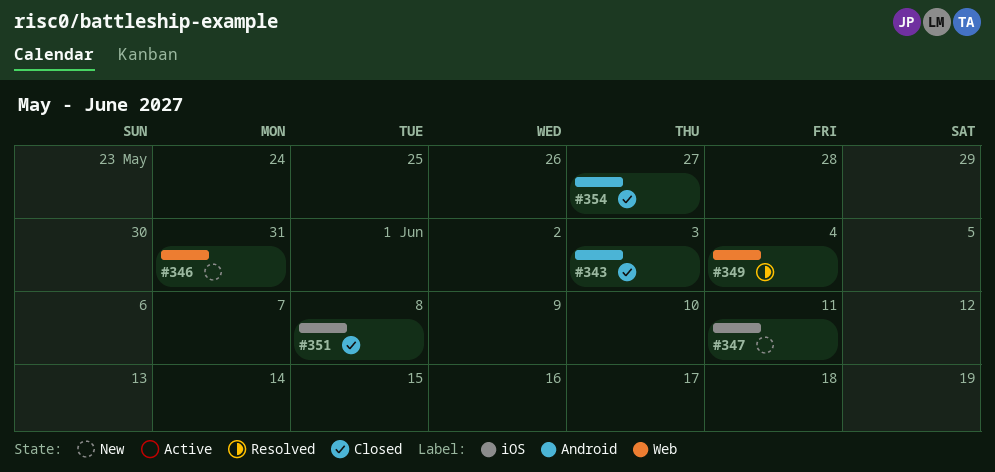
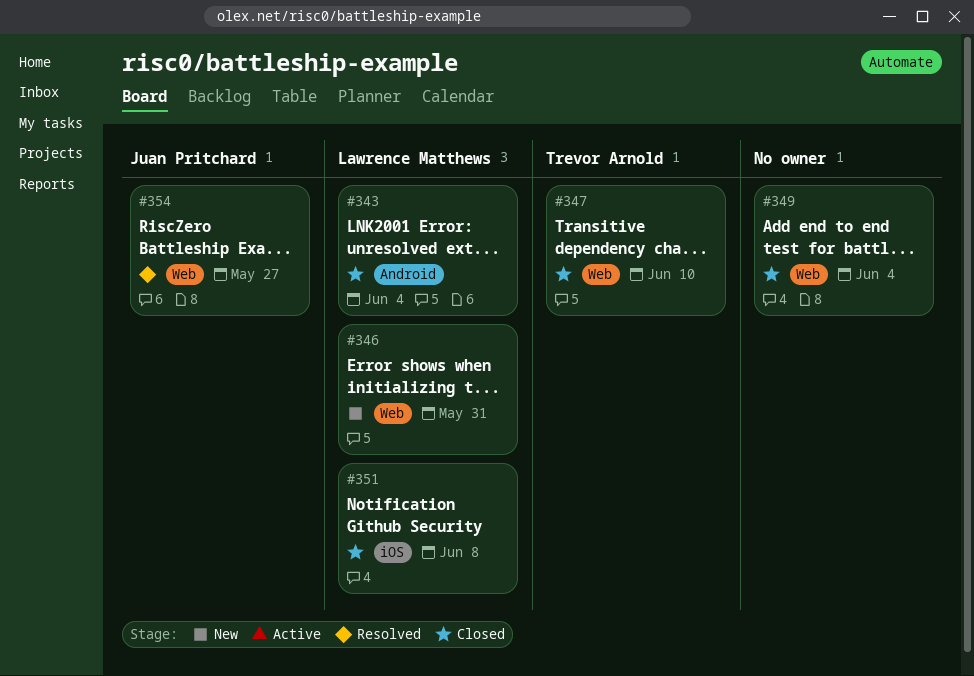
#343, due: Jun 3 -> Jun 4
#347, status: New -> Closed
#347, label: iOS -> Web
#347, due: Jun 11 -> Jun 10
#349, status: Resolved -> Closed
#354, status: Closed -> Resolved
#354, label: Android -> Web

